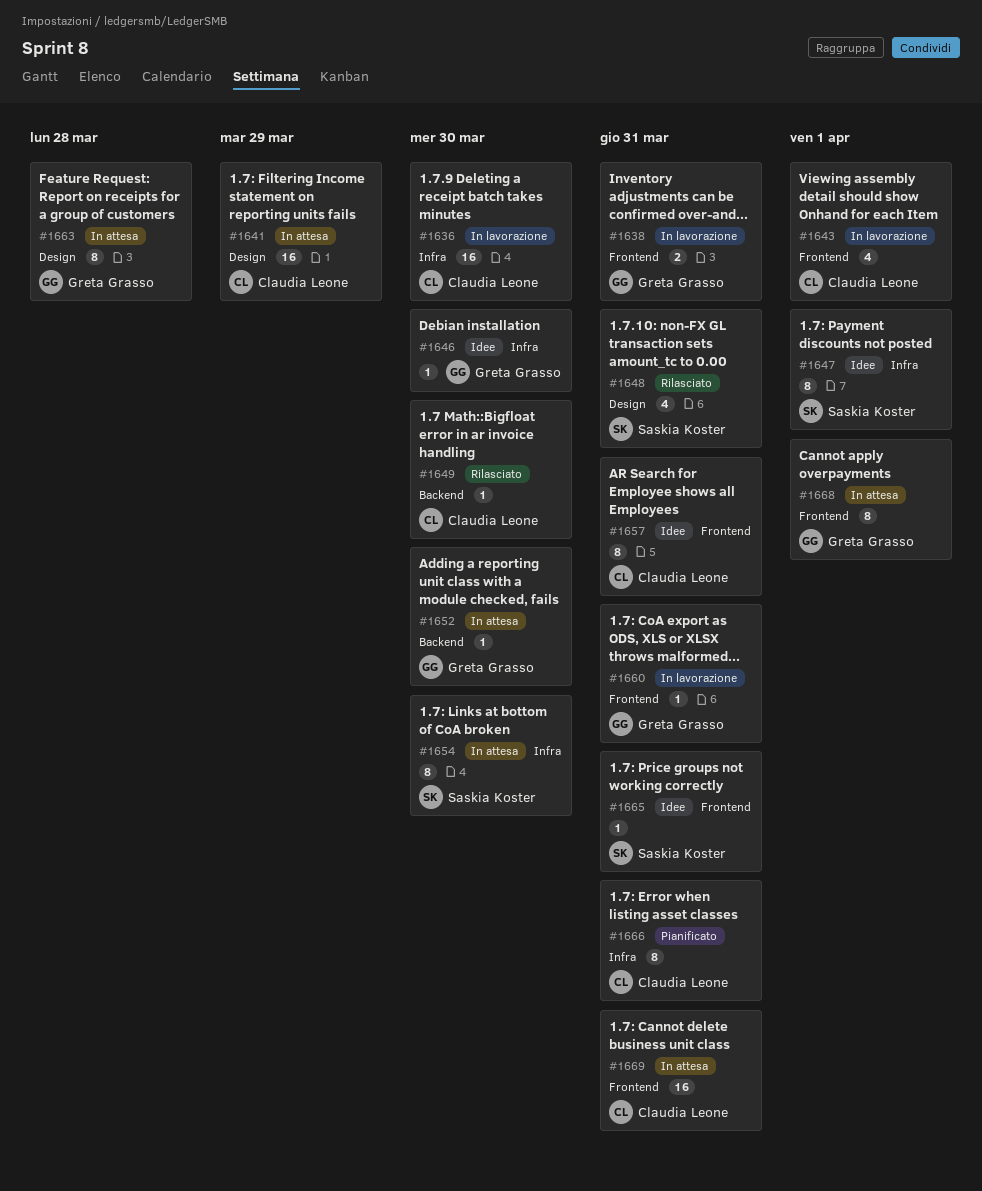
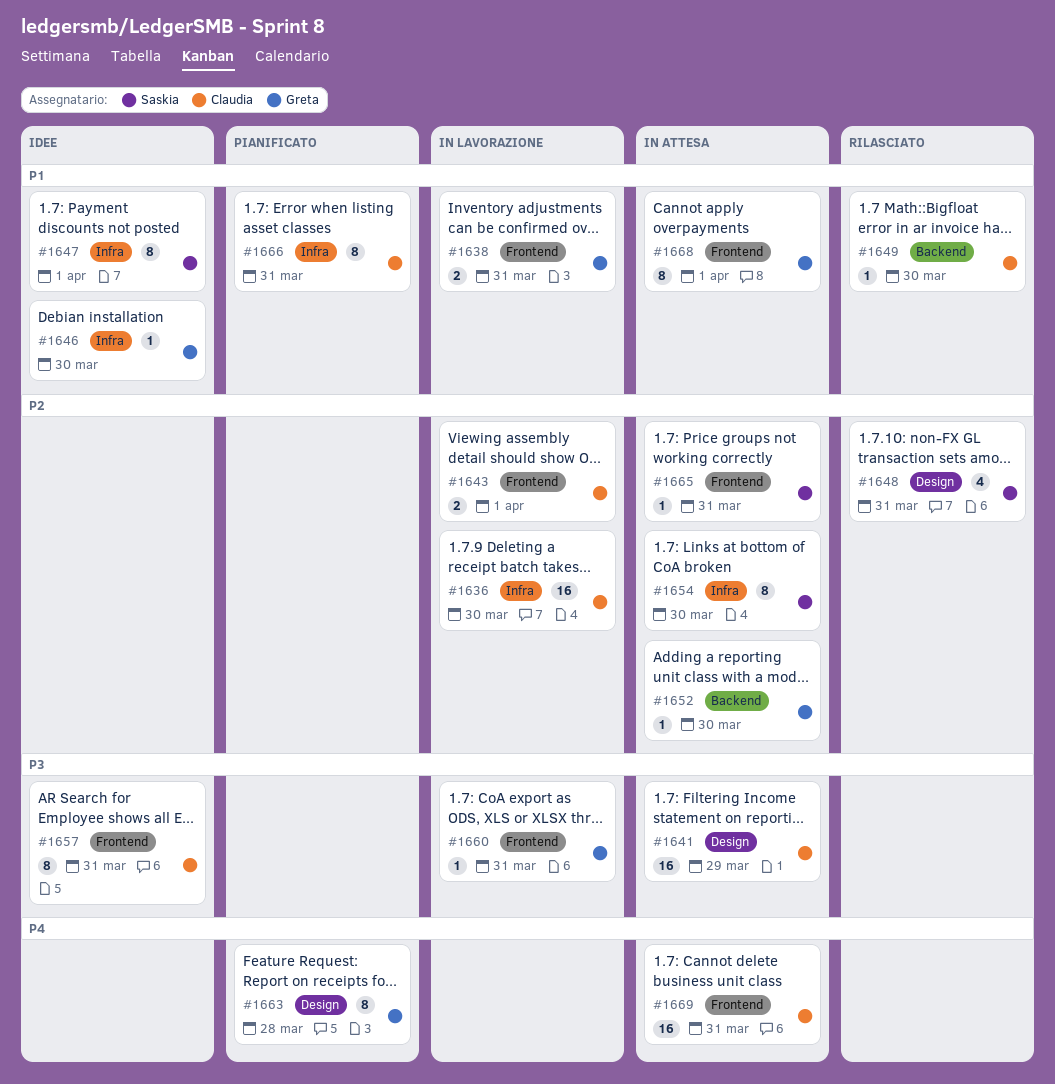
#1643, estimate: 4 -> 2
#1663, status: In attesa -> Pianificato
#1665, status: Idee -> In attesa

